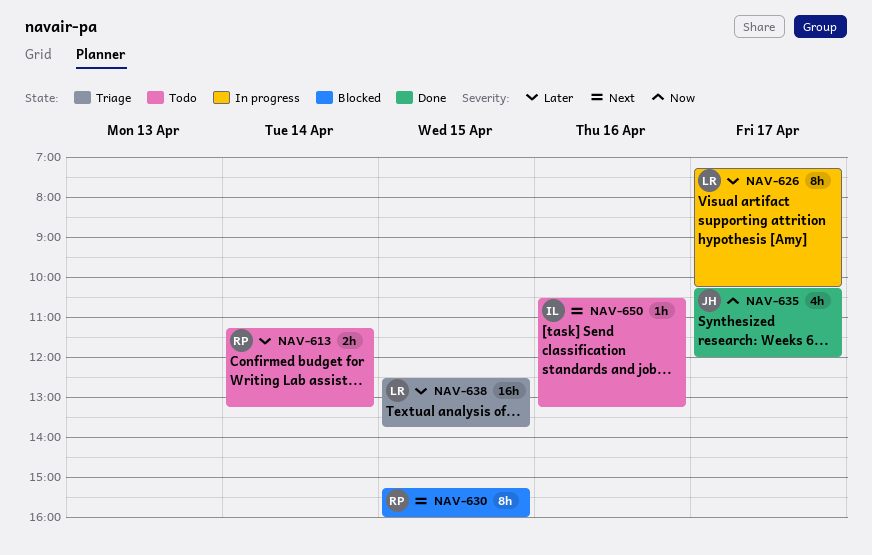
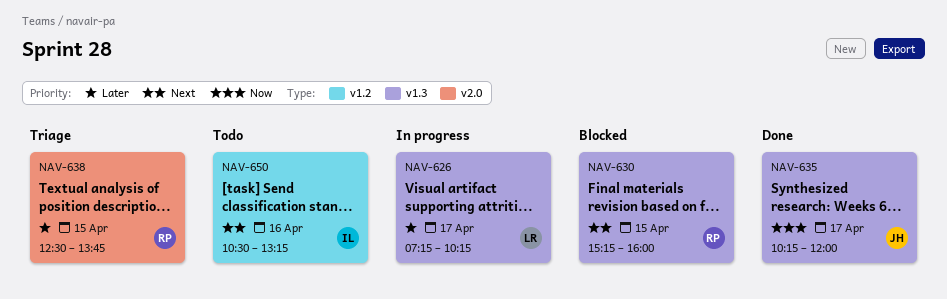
NAV-613: present -> none
NAV-638, owner: LR -> RP

